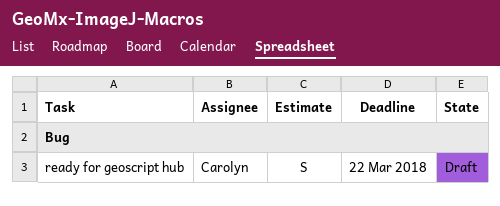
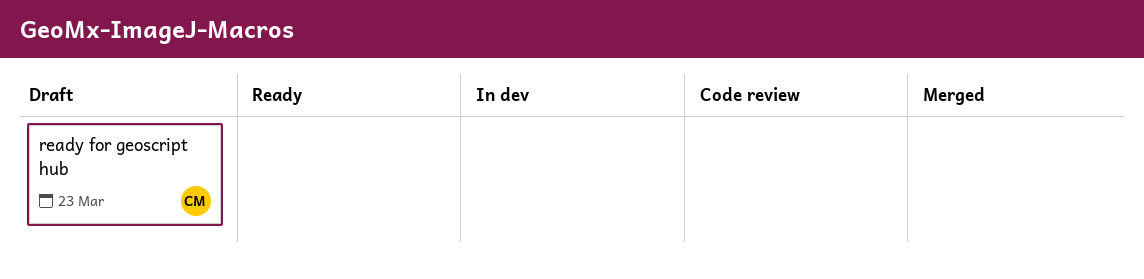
ready for geoscript hub, due: Mar 22 -> Mar 23

